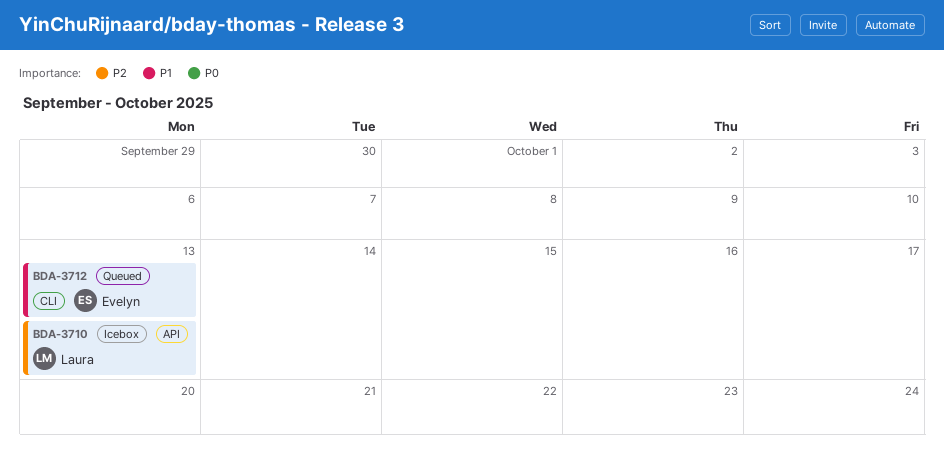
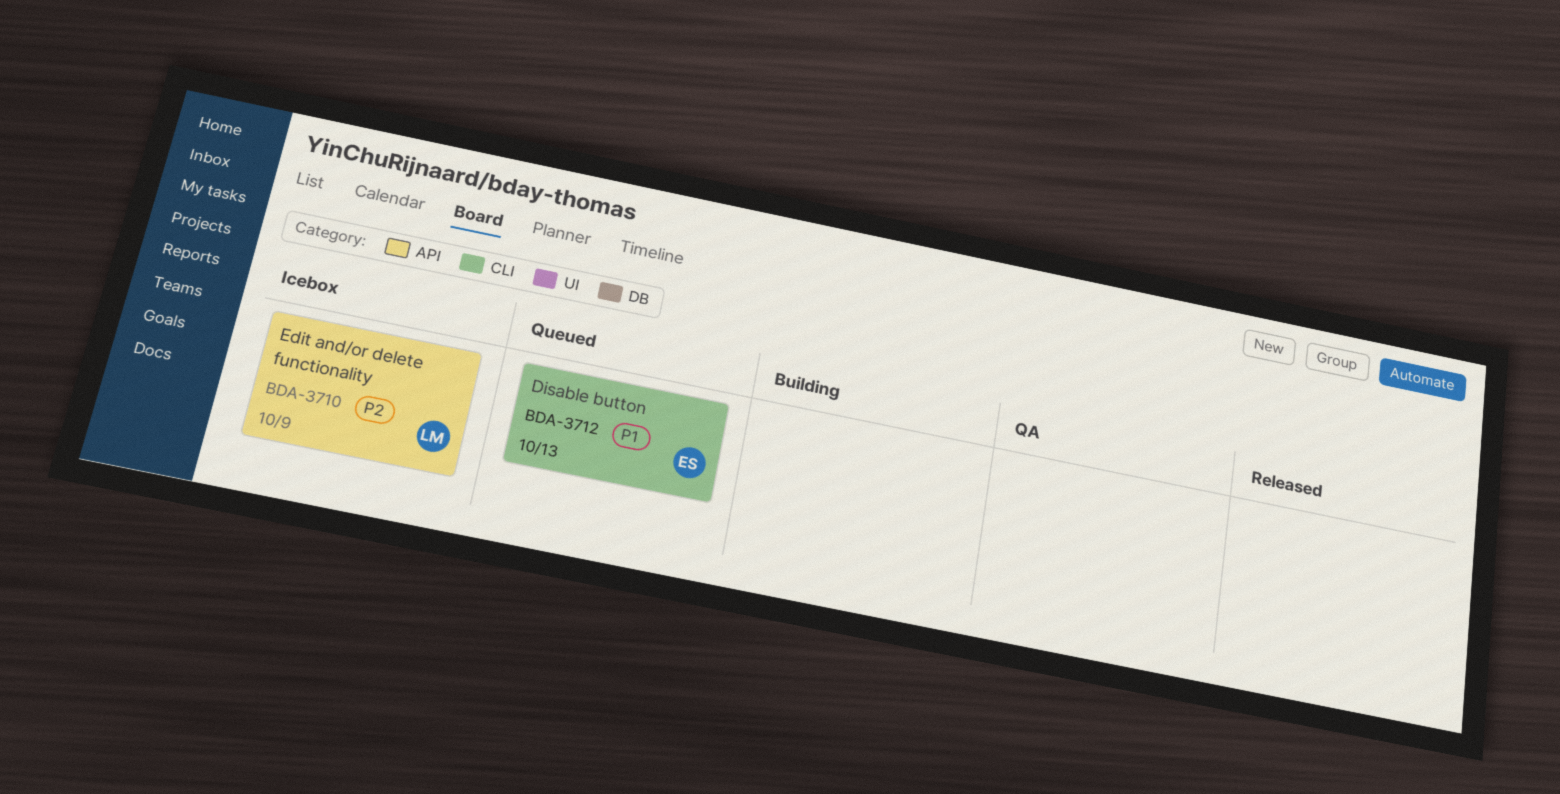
BDA-3710, due: Oct 13 -> Oct 9

